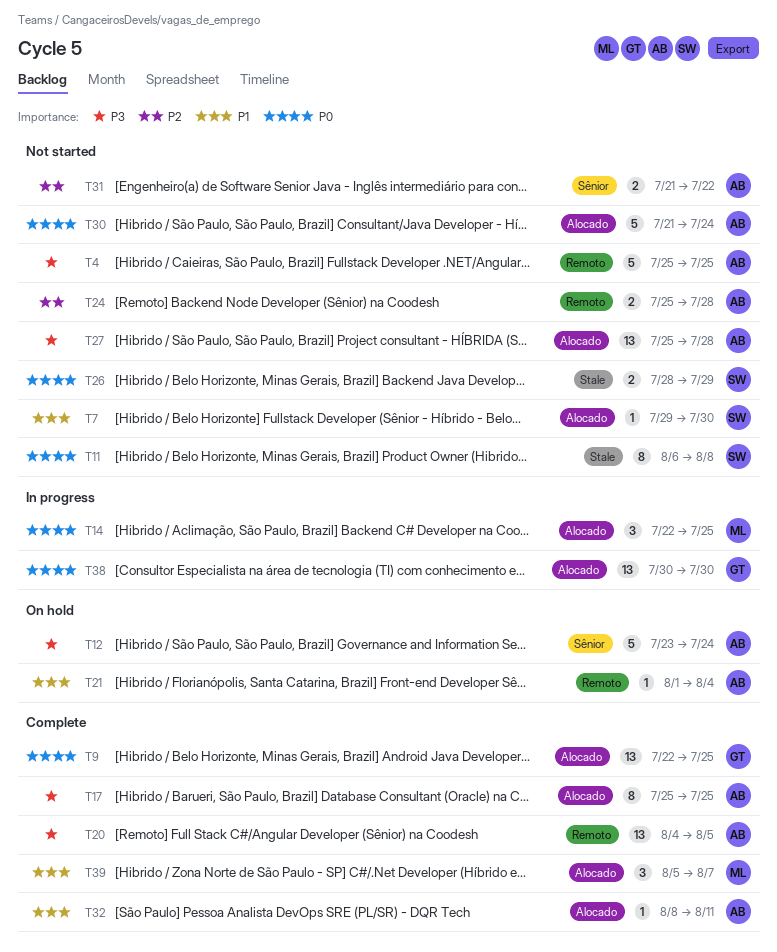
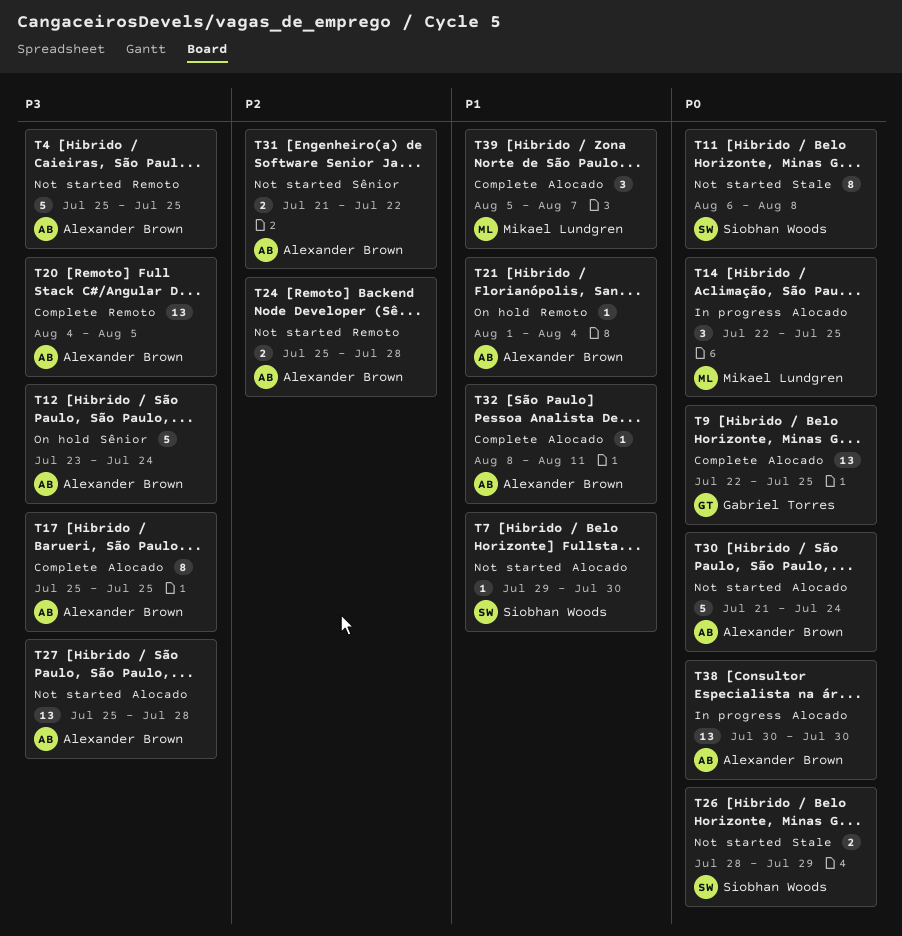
T38, owner: Gabriel Torres -> Alexander Brown

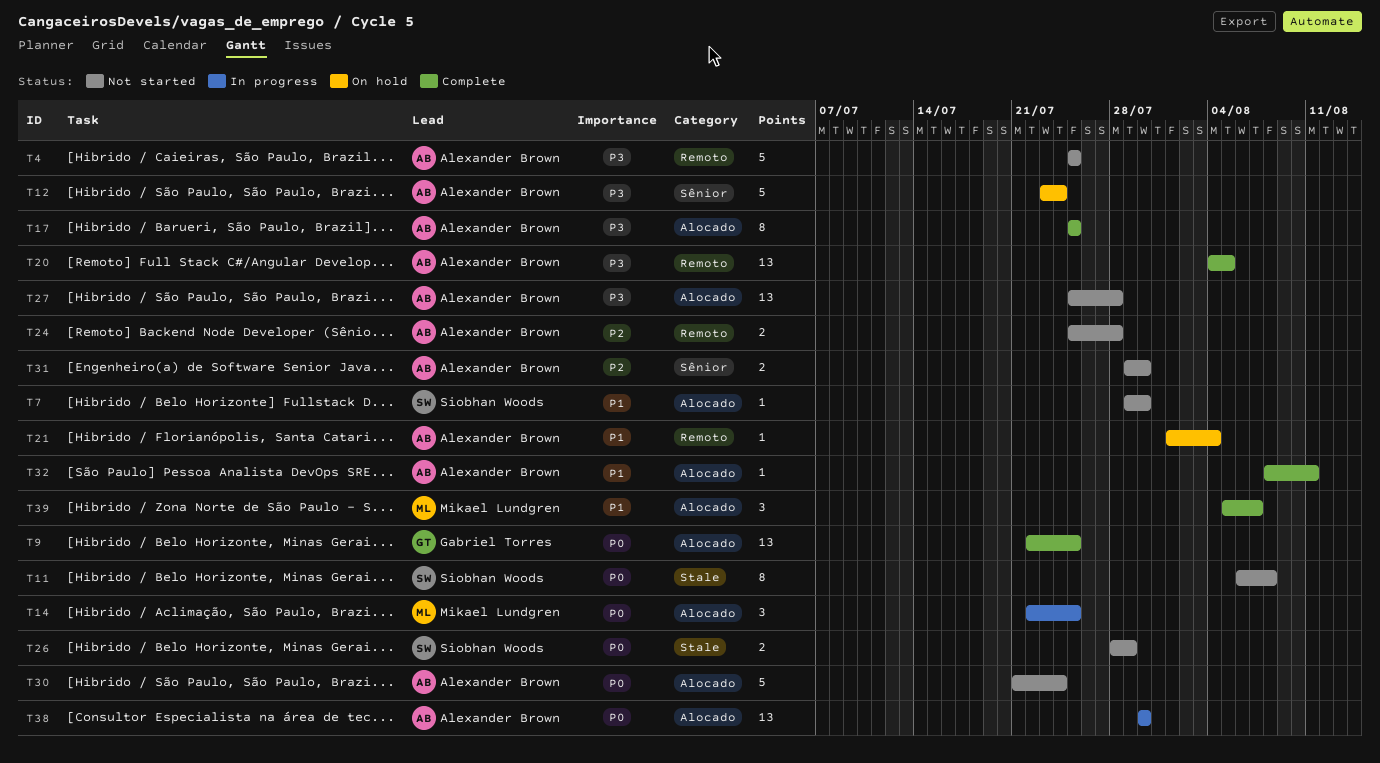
T31, start: Jul 21 -> Jul 29
T31, due: Jul 22 -> Jul 30

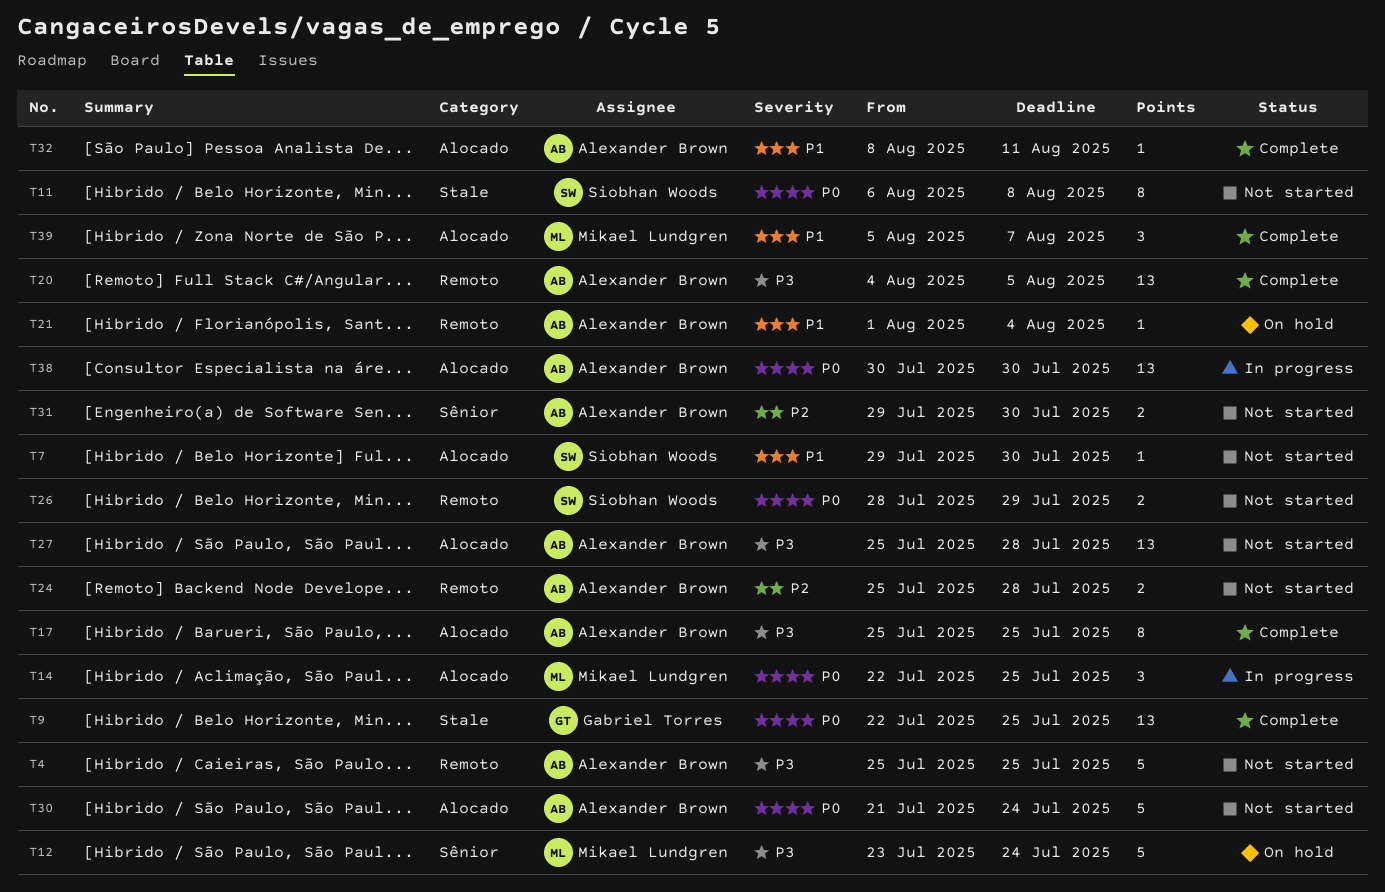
T9, label: Alocado -> Stale
T12, owner: Alexander Brown -> Mikael Lundgren
T26, label: Stale -> Remoto

